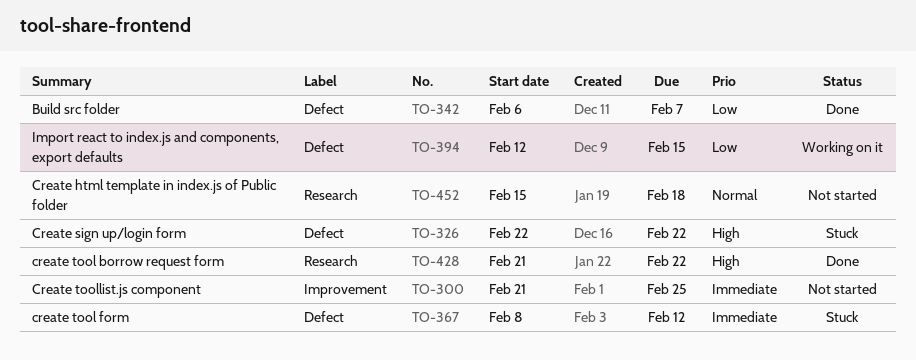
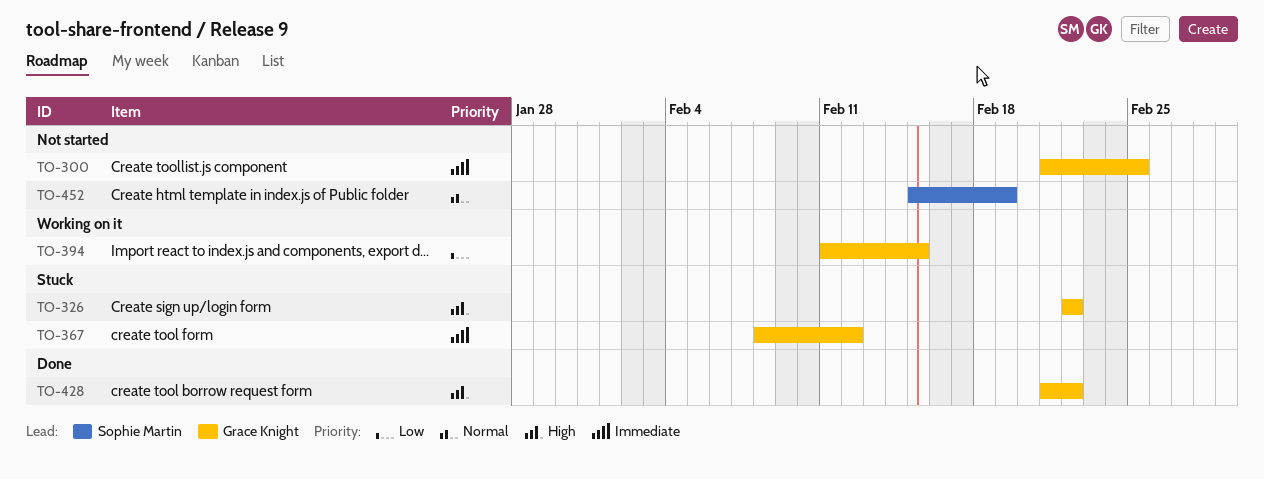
TO-342: present -> none
TO-394, start: Feb 12 -> Feb 11
TO-452, due: Feb 18 -> Feb 19

